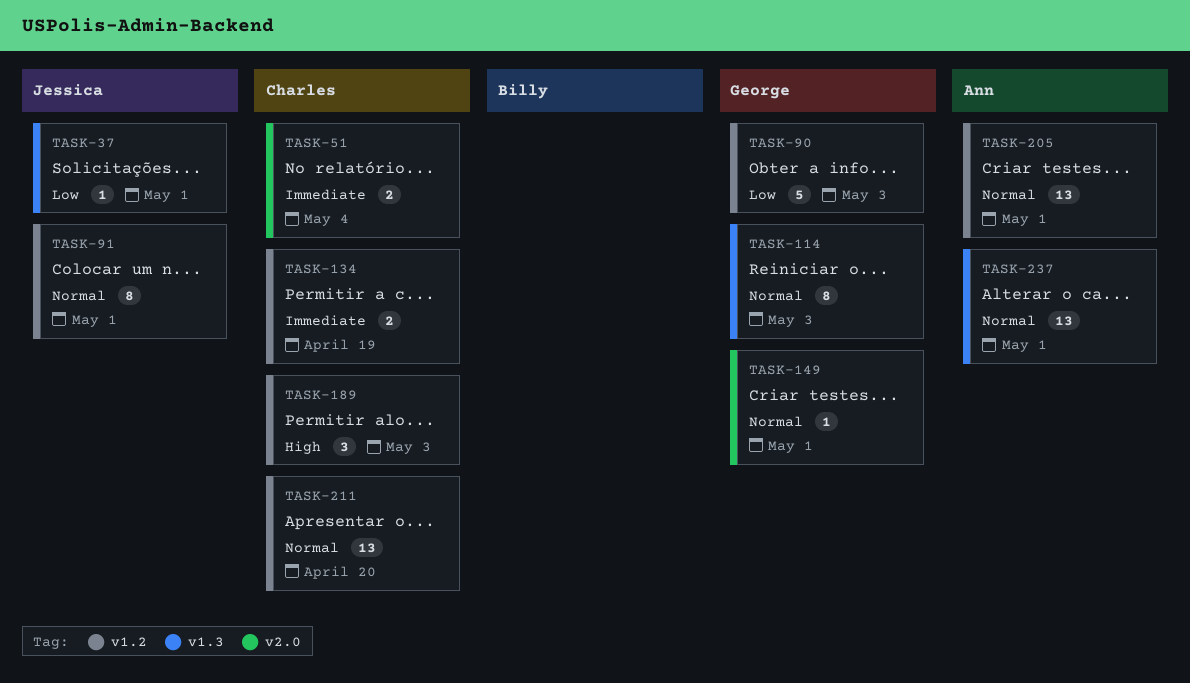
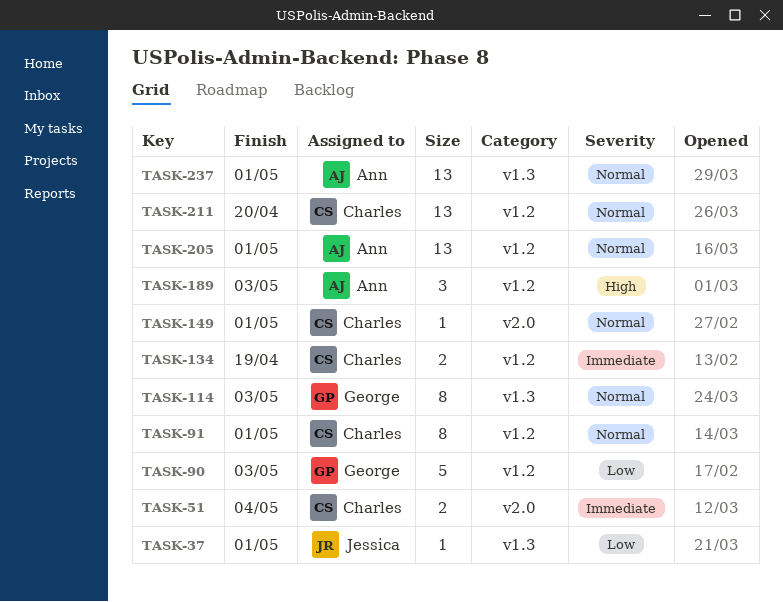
TASK-91, owner: Jessica -> Charles
TASK-149, owner: George -> Charles
TASK-189, owner: Charles -> Ann

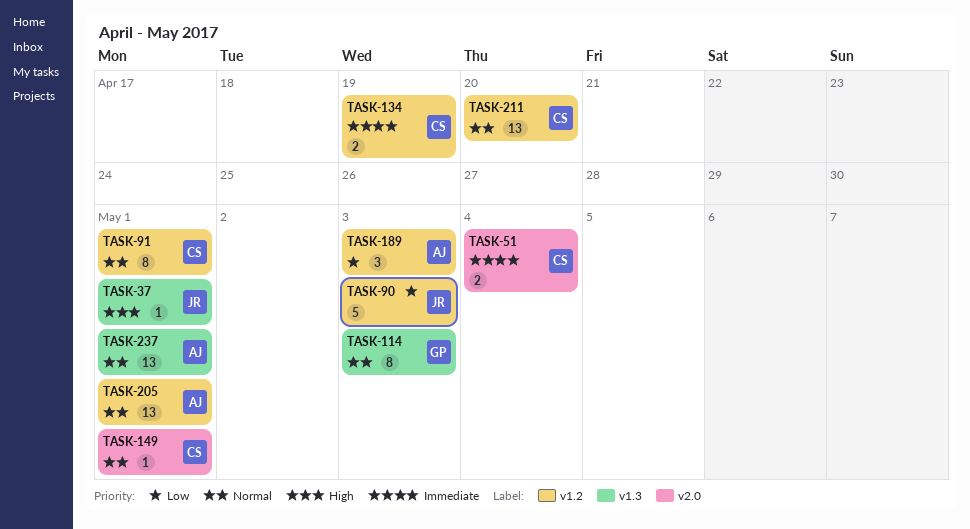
TASK-37, priority: Low -> High
TASK-90, owner: George -> Jessica
TASK-189, priority: High -> Low

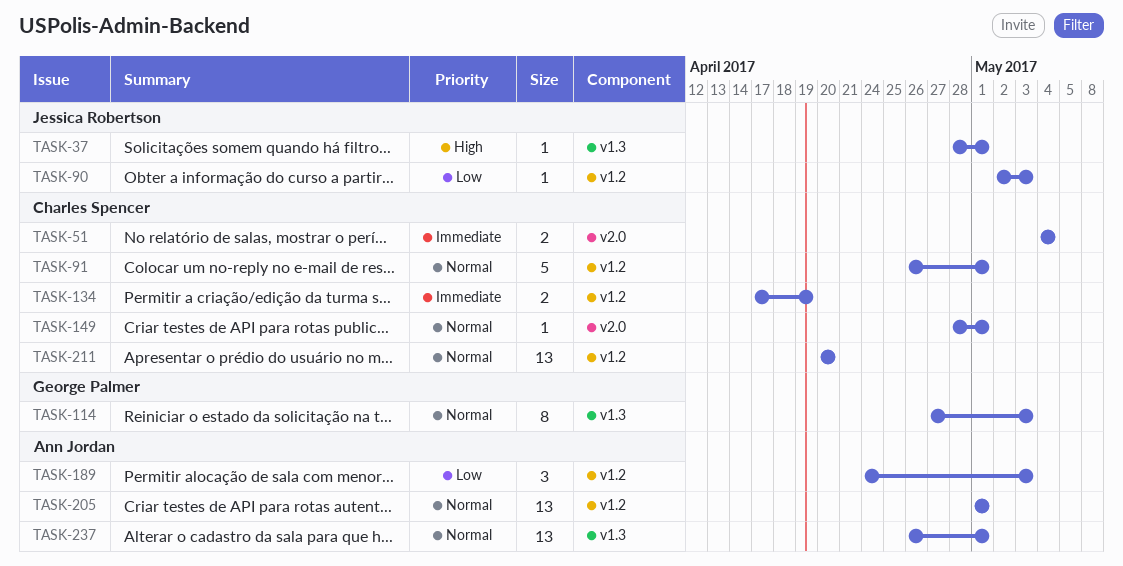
TASK-90, estimate: 5 -> 1
TASK-91, estimate: 8 -> 5

